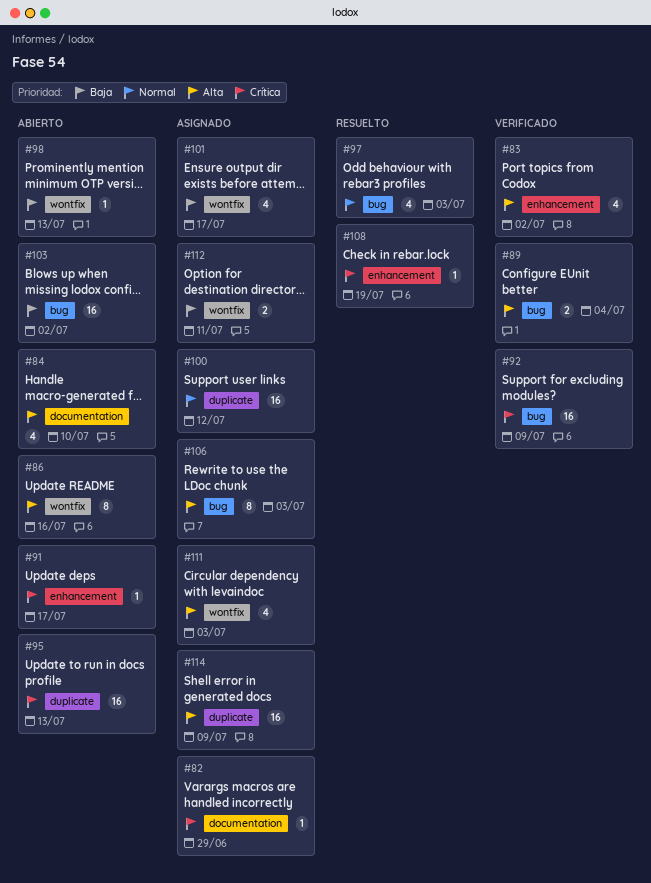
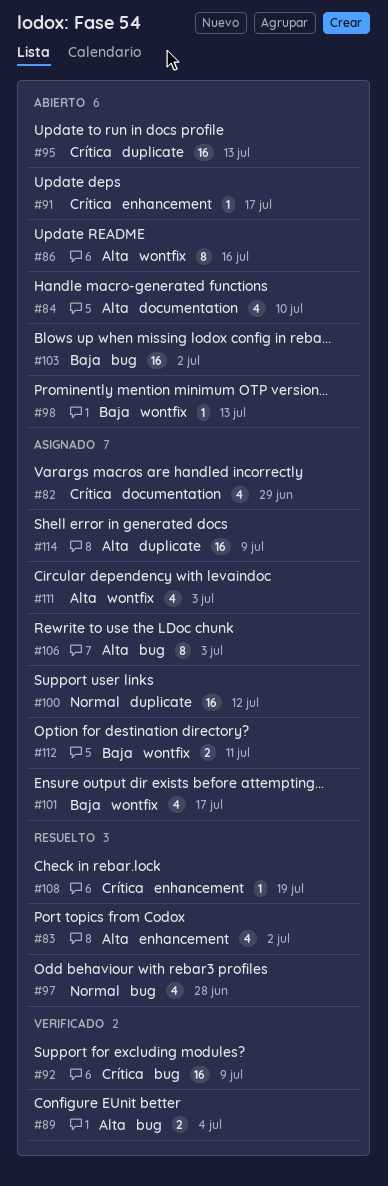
#82, estimate: 1 -> 4
#83, status: Verificado -> Resuelto
#97, due: Jul 3 -> Jun 28

